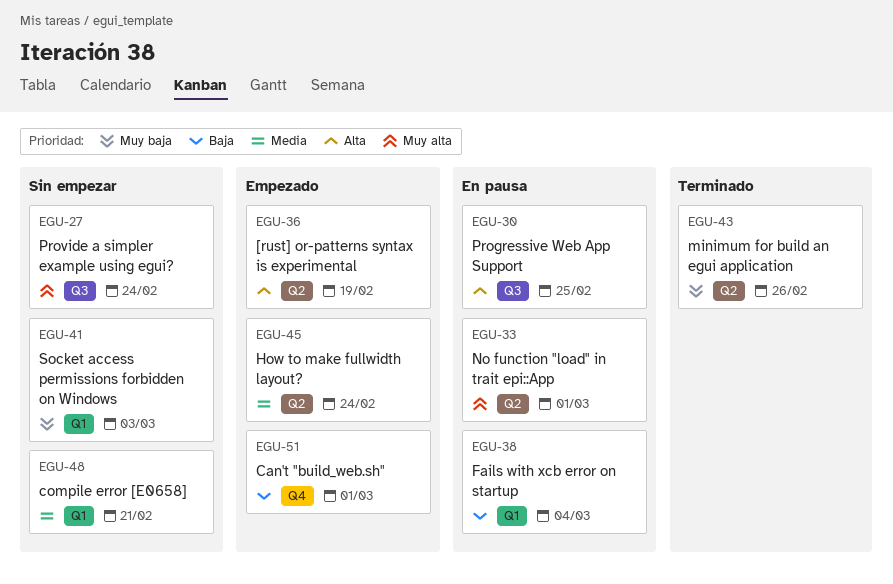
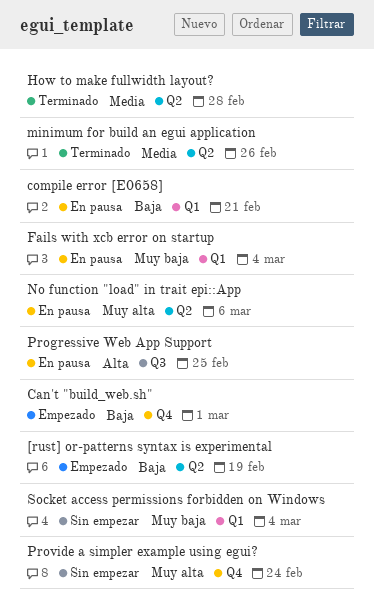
[rust] or-patterns syntax is experimental, priority: Alta -> Baja
compile error [E0658], status: Sin empezar -> En pausa
compile error [E0658], priority: Media -> Baja
Fails with xcb error on startup, priority: Baja -> Muy baja
How to make fullwidth layout?, status: Empezado -> Terminado
How to make fullwidth layout?, due: Feb 24 -> Feb 28
minimum for build an egui application, priority: Muy baja -> Media
No function "load" in trait epi::App, due: Mar 1 -> Mar 6
Provide a simpler example using egui?, label: Q3 -> Q4
Socket access permissions forbidden on Windows, due: Mar 3 -> Mar 4

